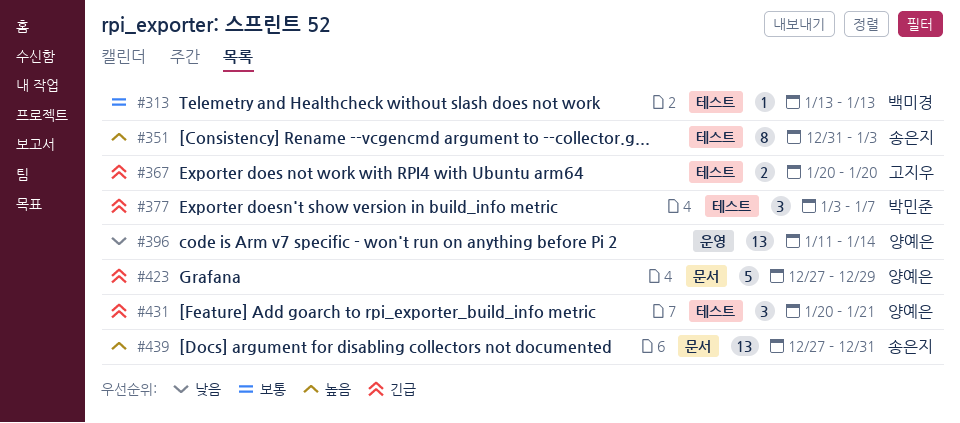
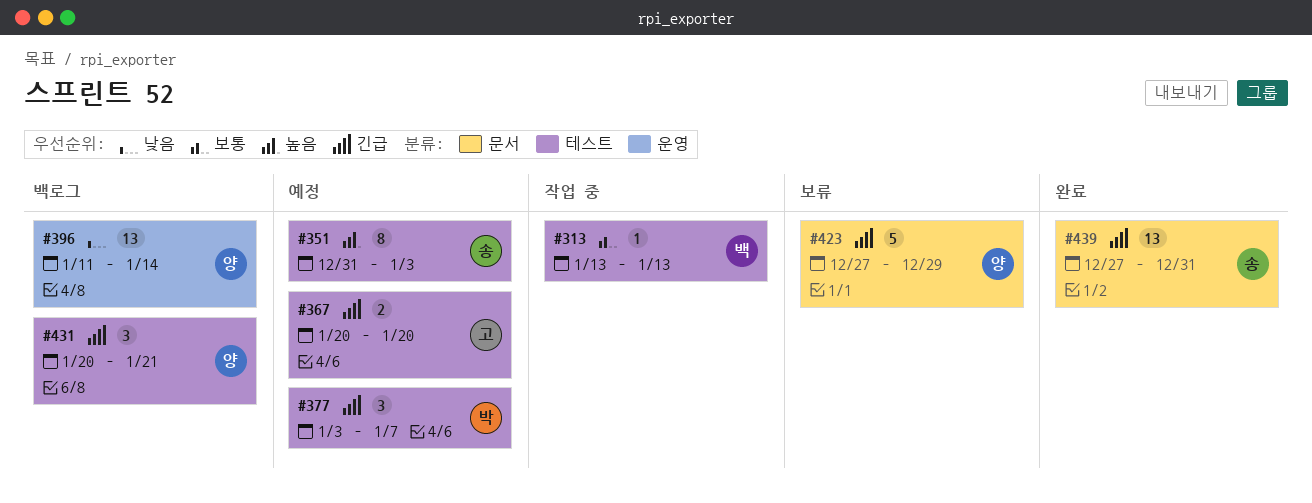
#439, priority: 높음 -> 긴급

